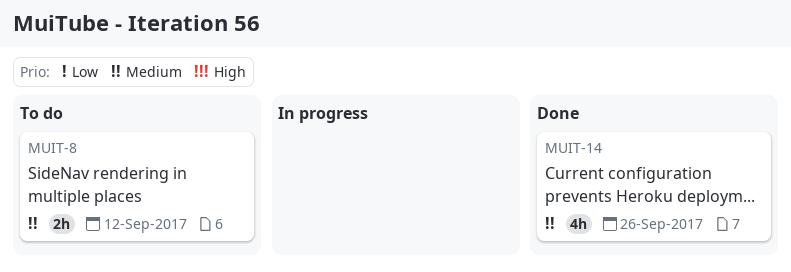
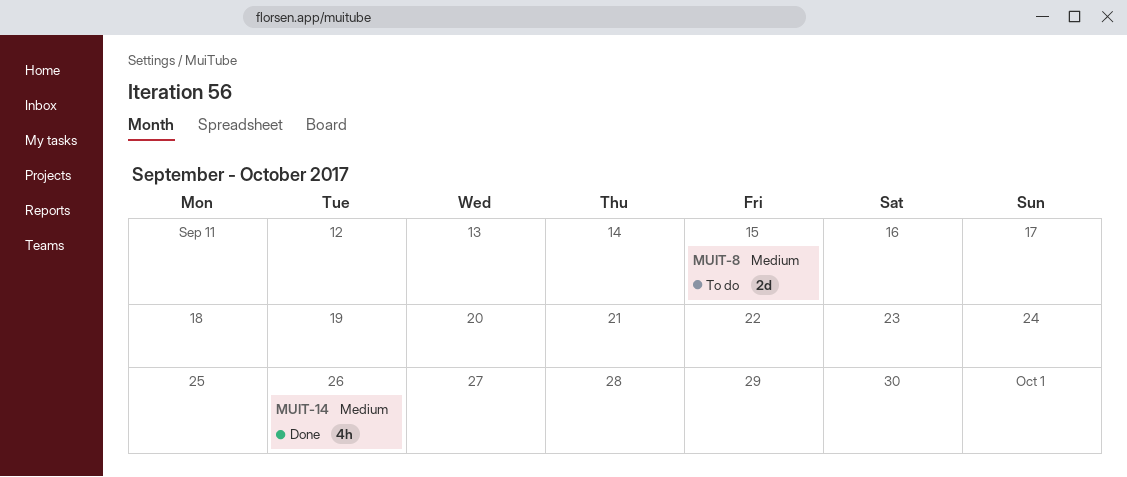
MUIT-8, estimate: 2h -> 2d
MUIT-8, due: Sep 12 -> Sep 15

